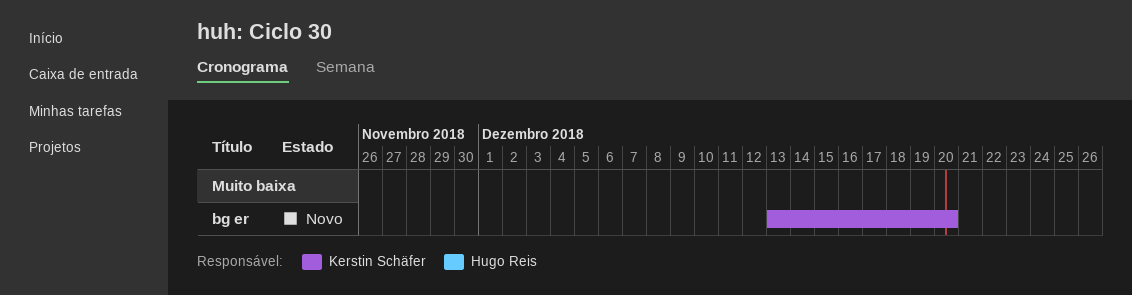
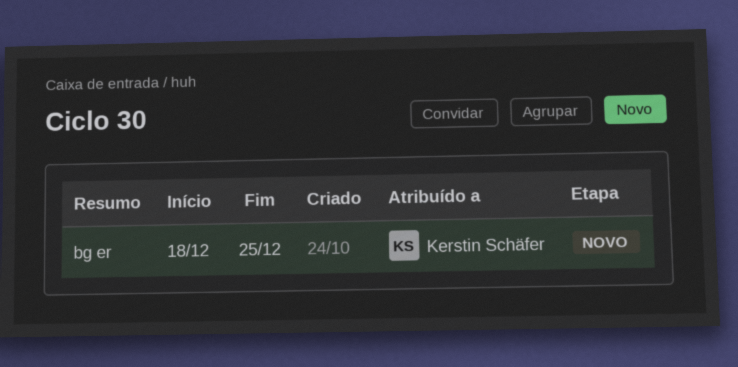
bg er, start: Dec 13 -> Dec 18
bg er, due: Dec 20 -> Dec 25

